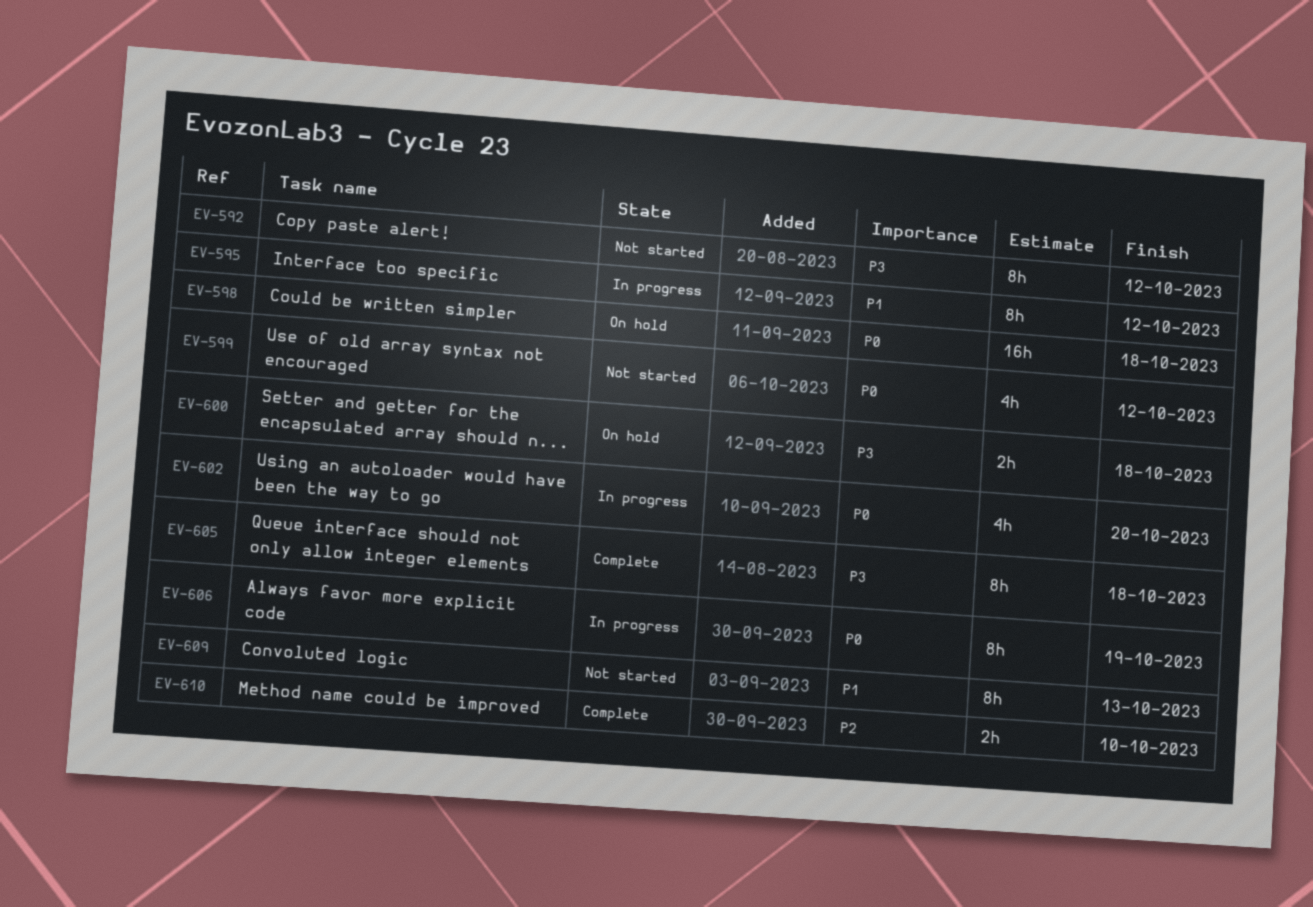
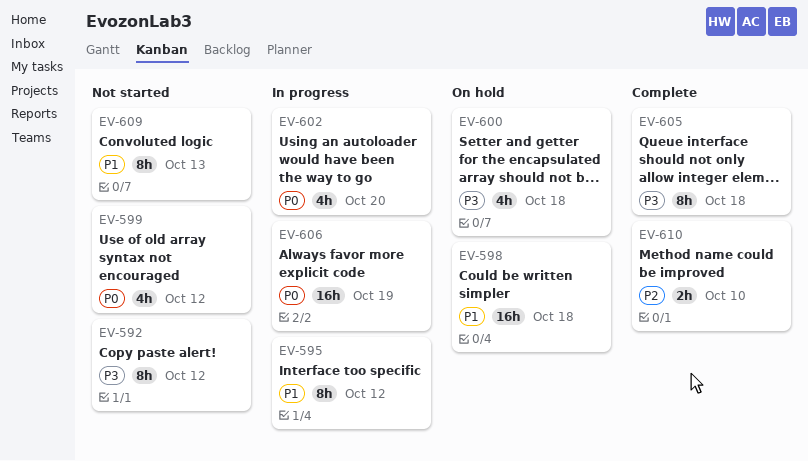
EV-598, priority: P0 -> P1
EV-600, estimate: 2h -> 4h
EV-606, estimate: 8h -> 16h

